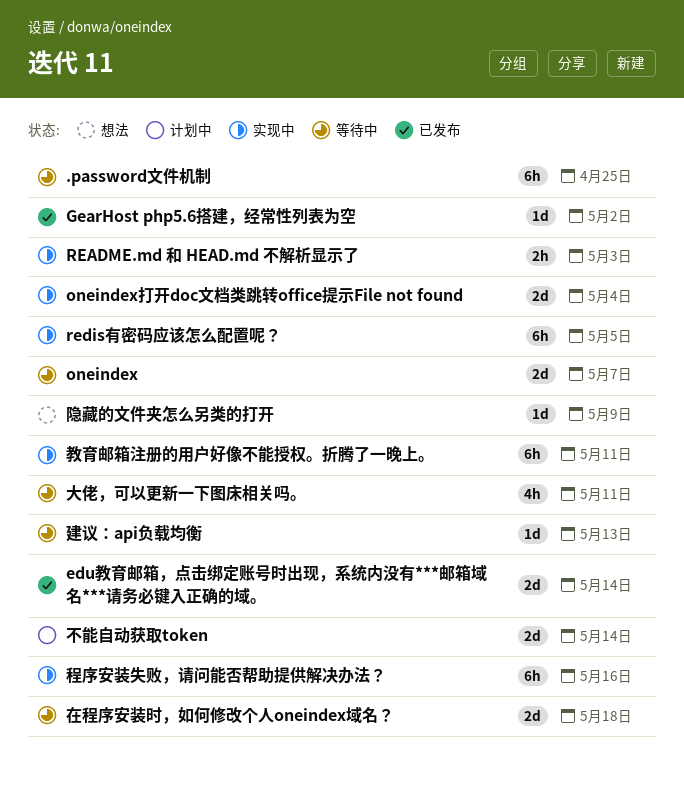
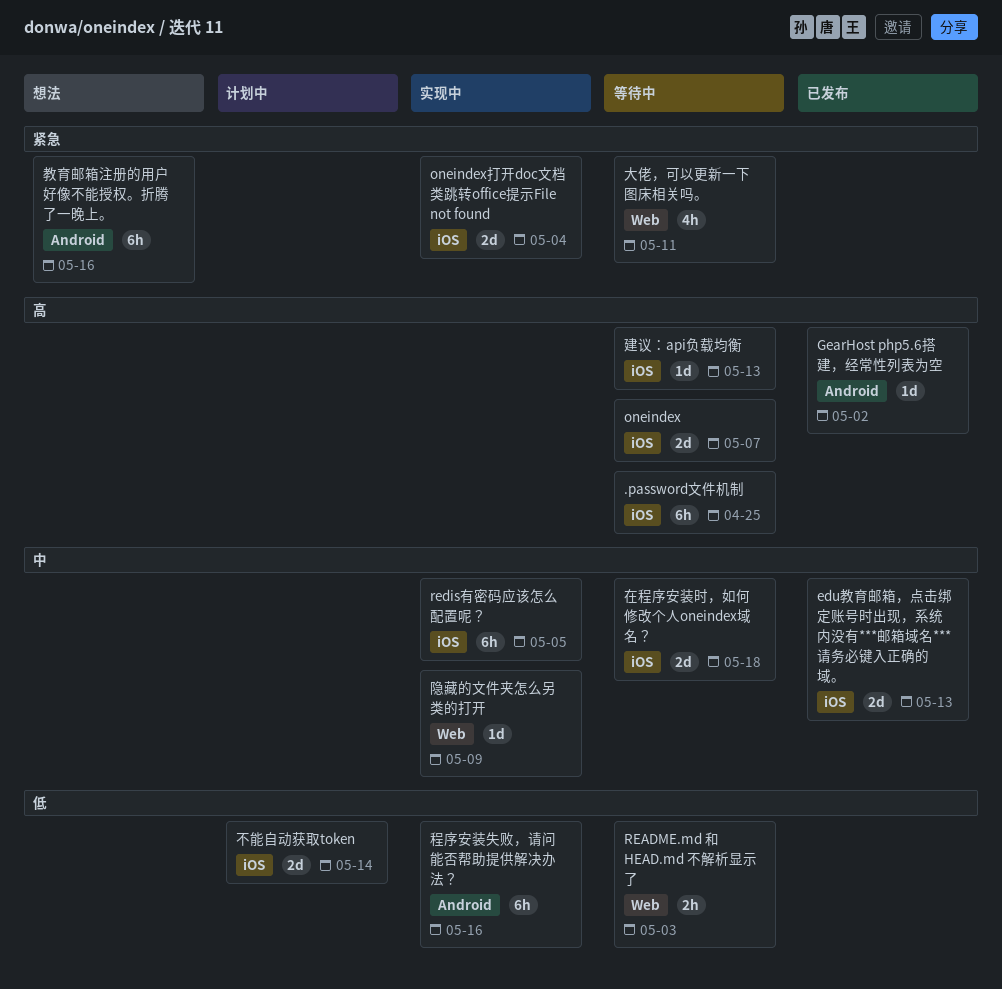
edu教育邮箱，点击绑定账号时出现，系统内没有***邮箱域名***请务必键入正确的域。, due: May 14 -> May 13
README.md 和 HEAD.md 不解析显示了, status: 实现中 -> 等待中
教育邮箱注册的用户好像不能授权。折腾了一晚上。, status: 实现中 -> 想法
教育邮箱注册的用户好像不能授权。折腾了一晚上。, due: May 11 -> May 16
隐藏的文件夹怎么另类的打开, status: 想法 -> 实现中

